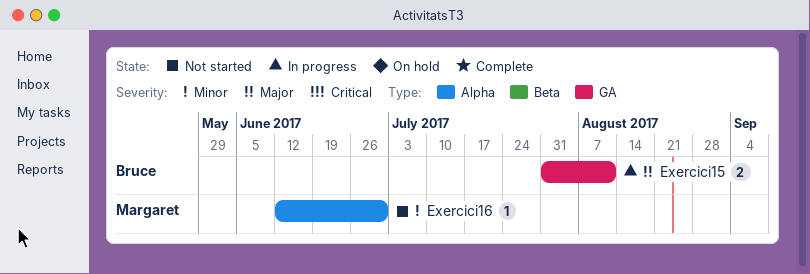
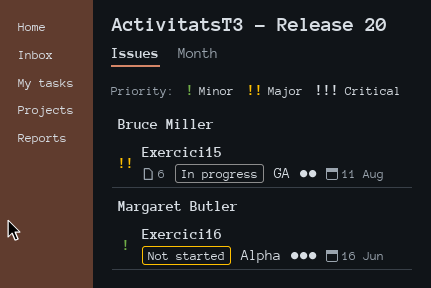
Exercici16, estimate: 1 -> 3
Exercici16, due: Jun 30 -> Jun 16

